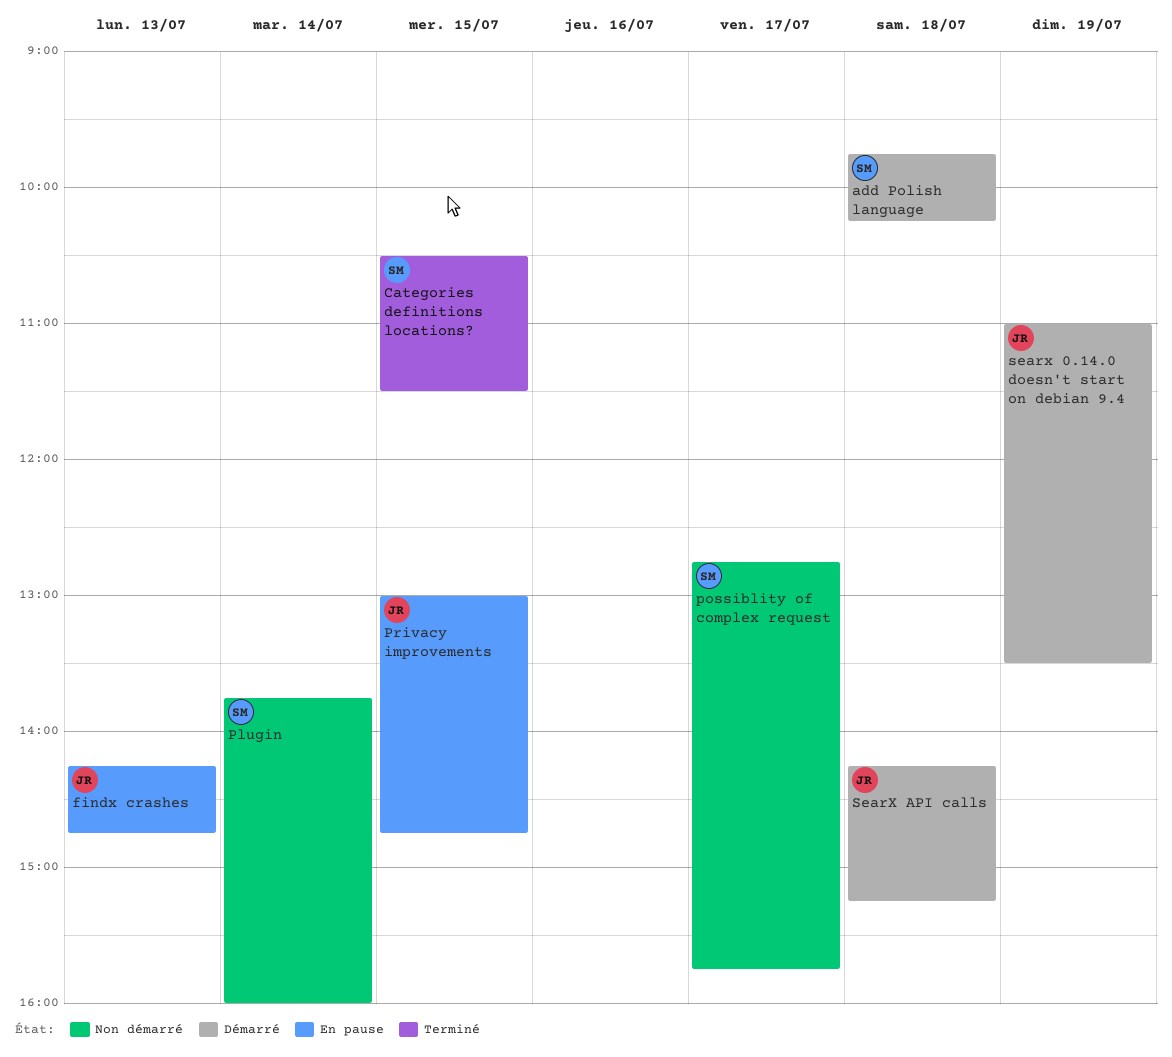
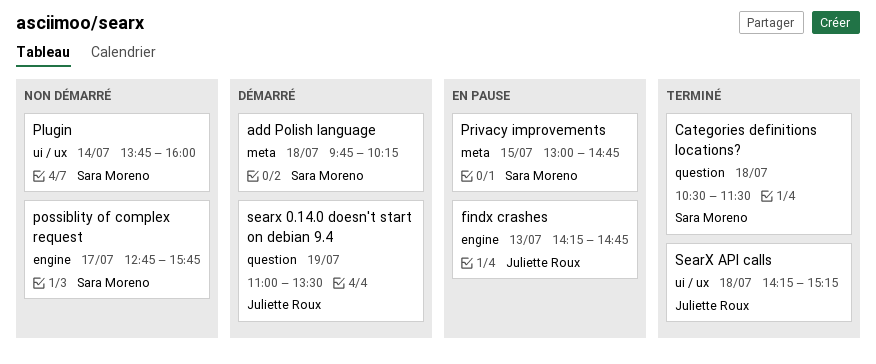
Categories definitions locations?, day: Jul 15 -> Jul 18
Privacy improvements, owner: Juliette Roux -> Sara Moreno
SearX API calls, status: Démarré -> Terminé

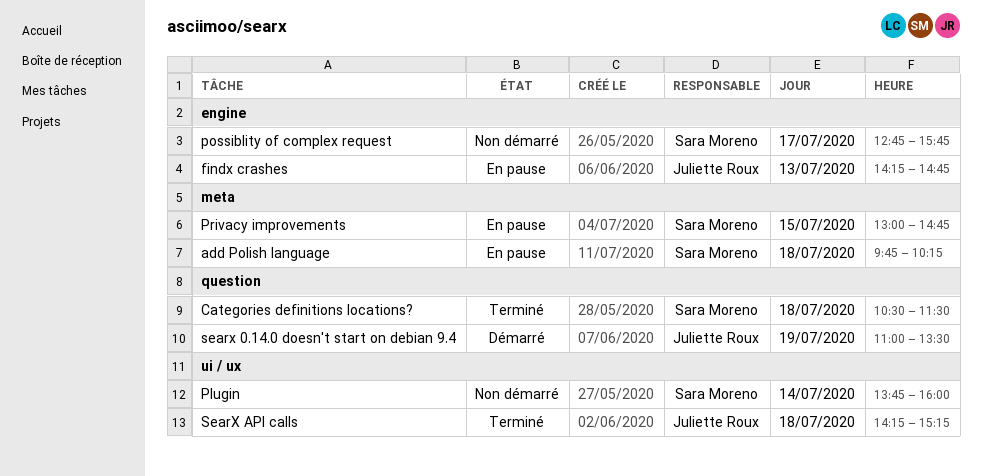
add Polish language, status: Démarré -> En pause

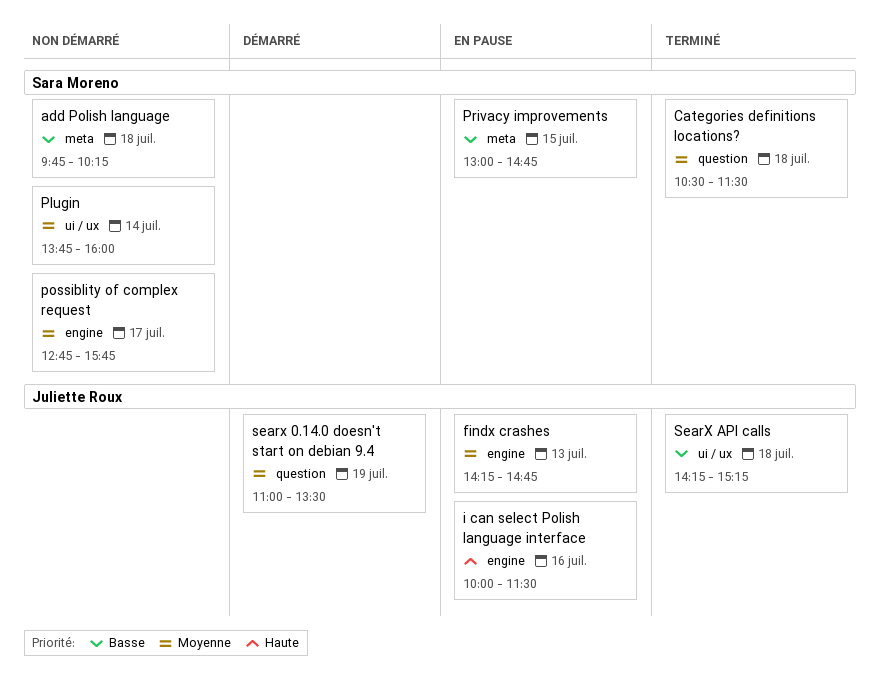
add Polish language, status: En pause -> Non démarré
i can select Polish language interface: none -> present

